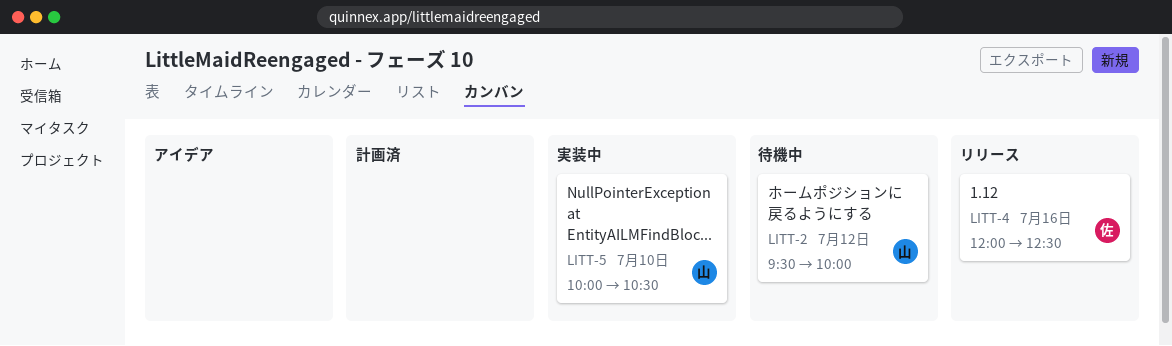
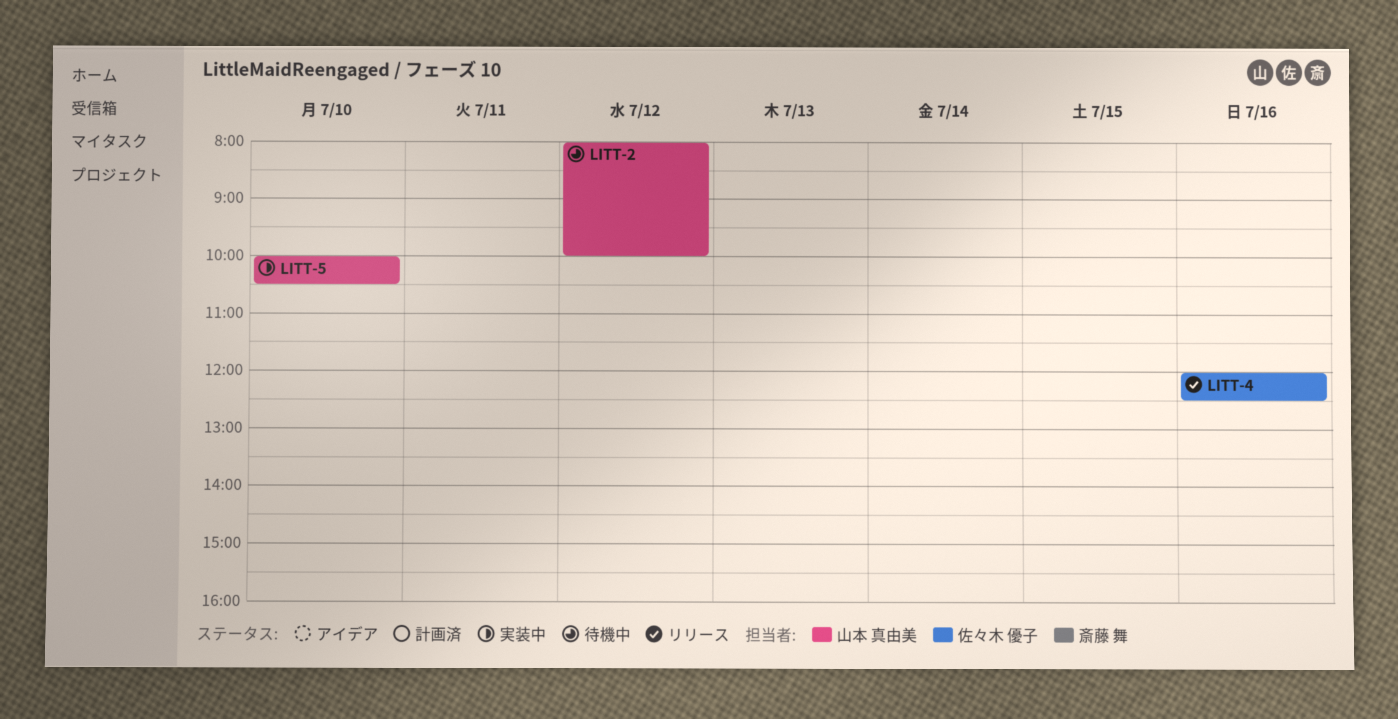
LITT-2, begins: 09:30 -> 08:00

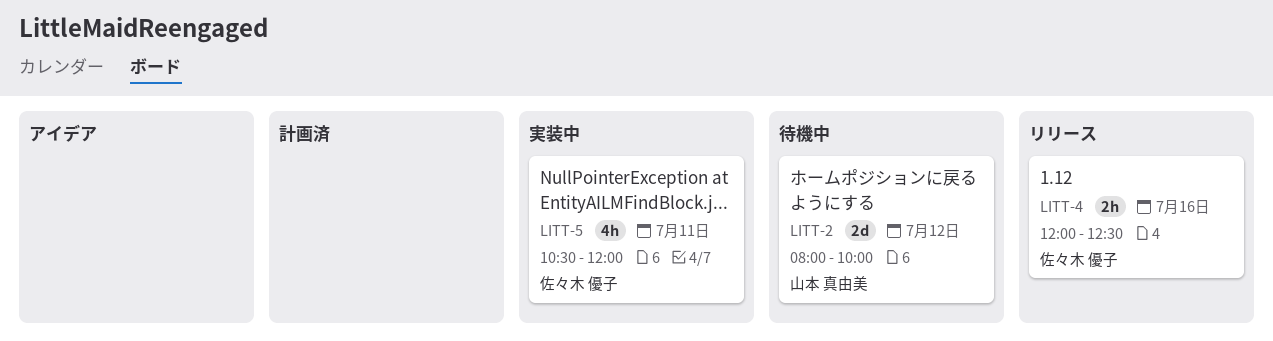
LITT-5, owner: 山本 真由美 -> 佐々木 優子
LITT-5, day: Jul 10 -> Jul 11
LITT-5, begins: 10:00 -> 10:30
LITT-5, ends: 10:30 -> 12:00

